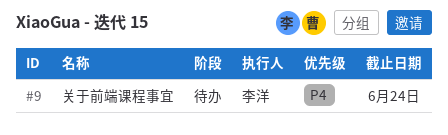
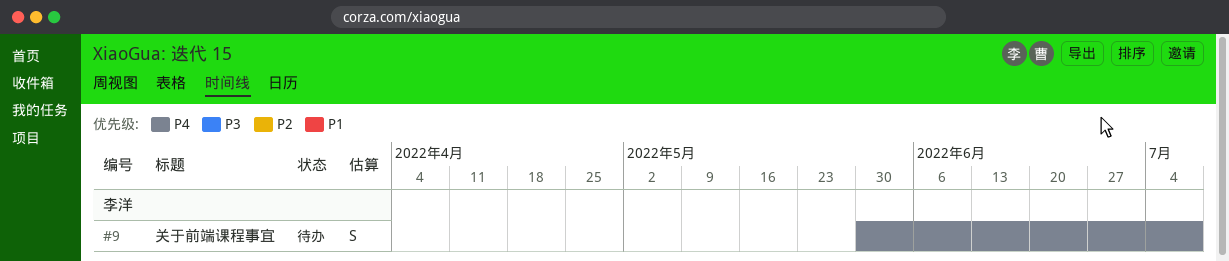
#9, due: Jun 24 -> Jul 8

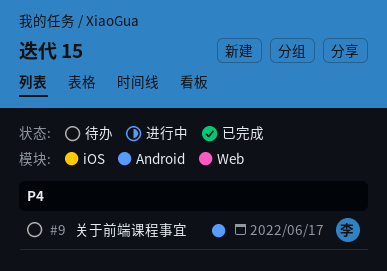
#9, due: Jul 8 -> Jun 17

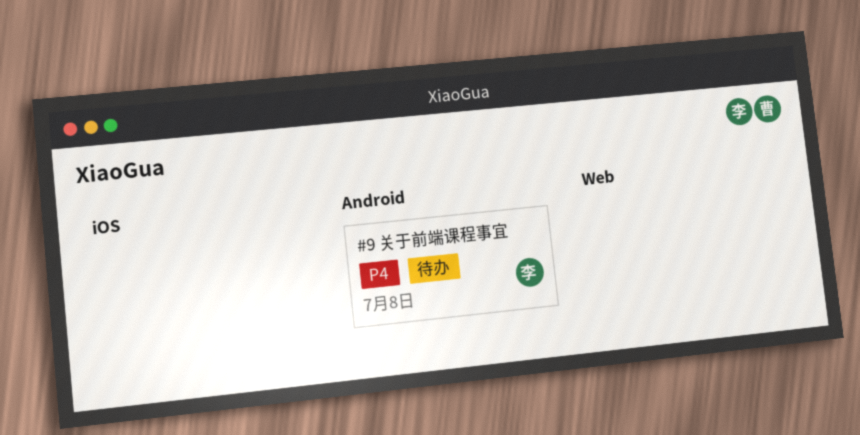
#9, due: Jun 17 -> Jul 8

